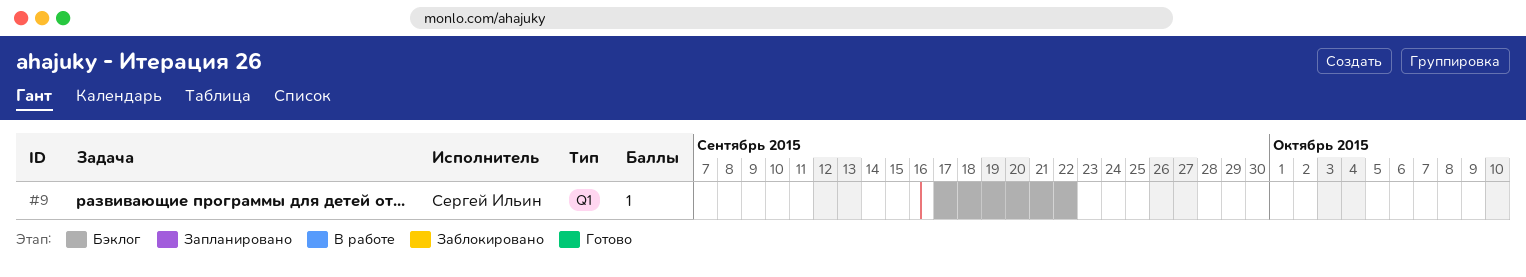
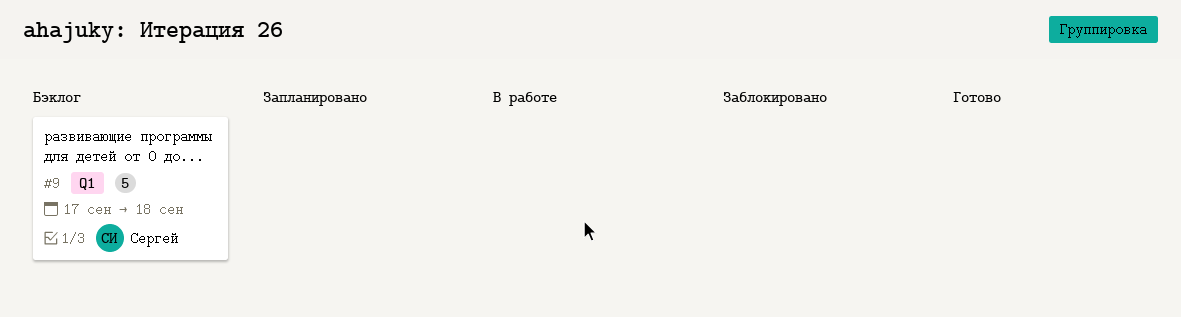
#9, estimate: 1 -> 5
#9, due: Sep 22 -> Sep 18

